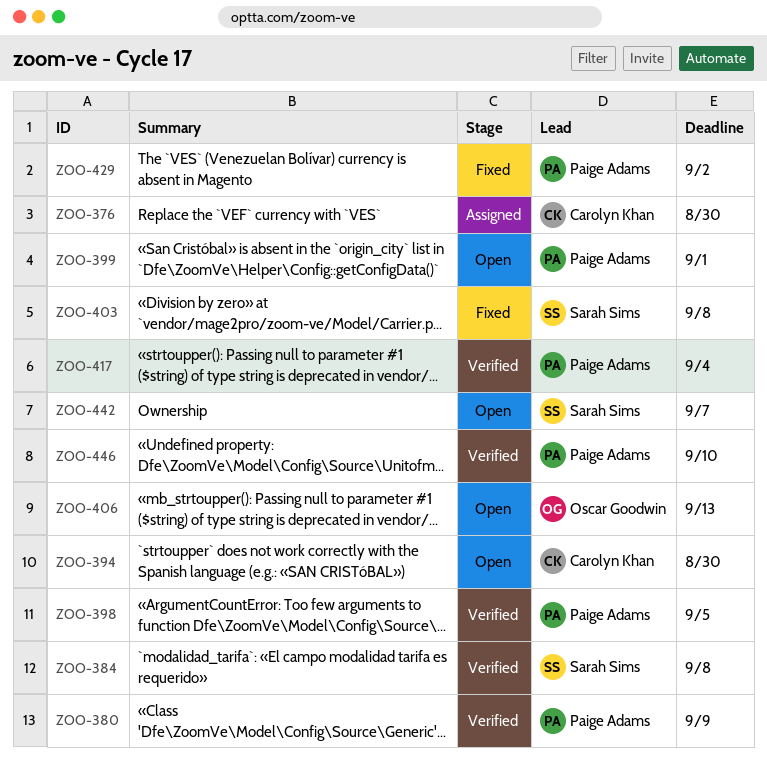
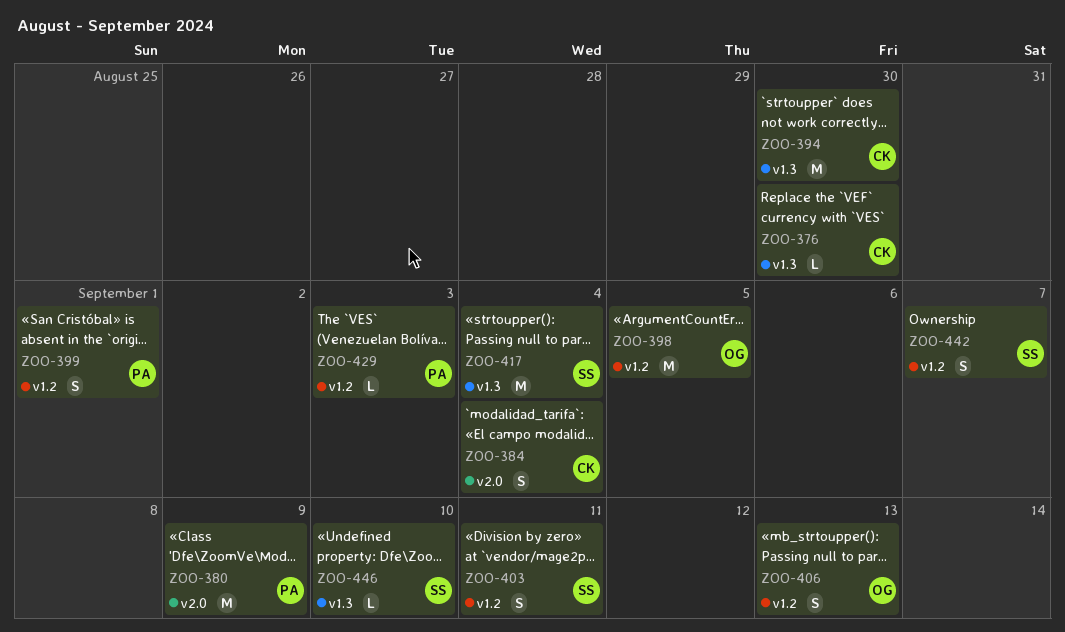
ZOO-384, owner: Sarah Sims -> Carolyn Khan
ZOO-384, due: Sep 8 -> Sep 4
ZOO-398, owner: Paige Adams -> Oscar Goodwin
ZOO-403, due: Sep 8 -> Sep 11
ZOO-417, owner: Paige Adams -> Sarah Sims
ZOO-429, due: Sep 2 -> Sep 3
ZOO-446, owner: Paige Adams -> Sarah Sims

